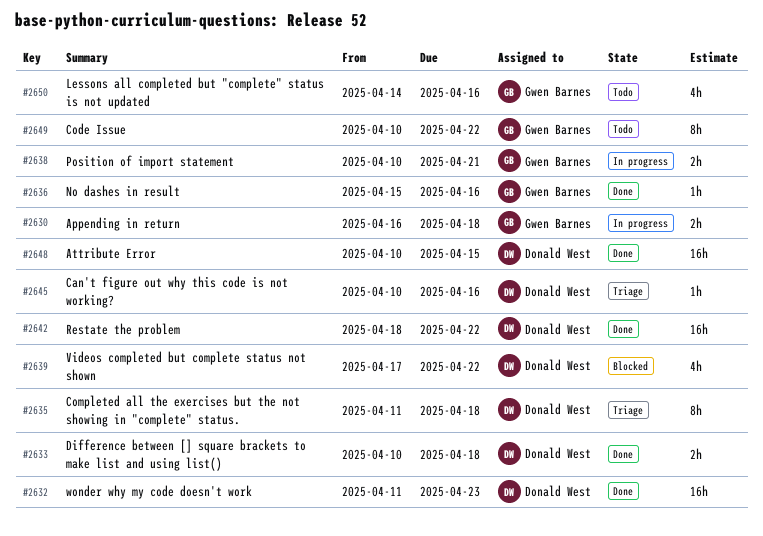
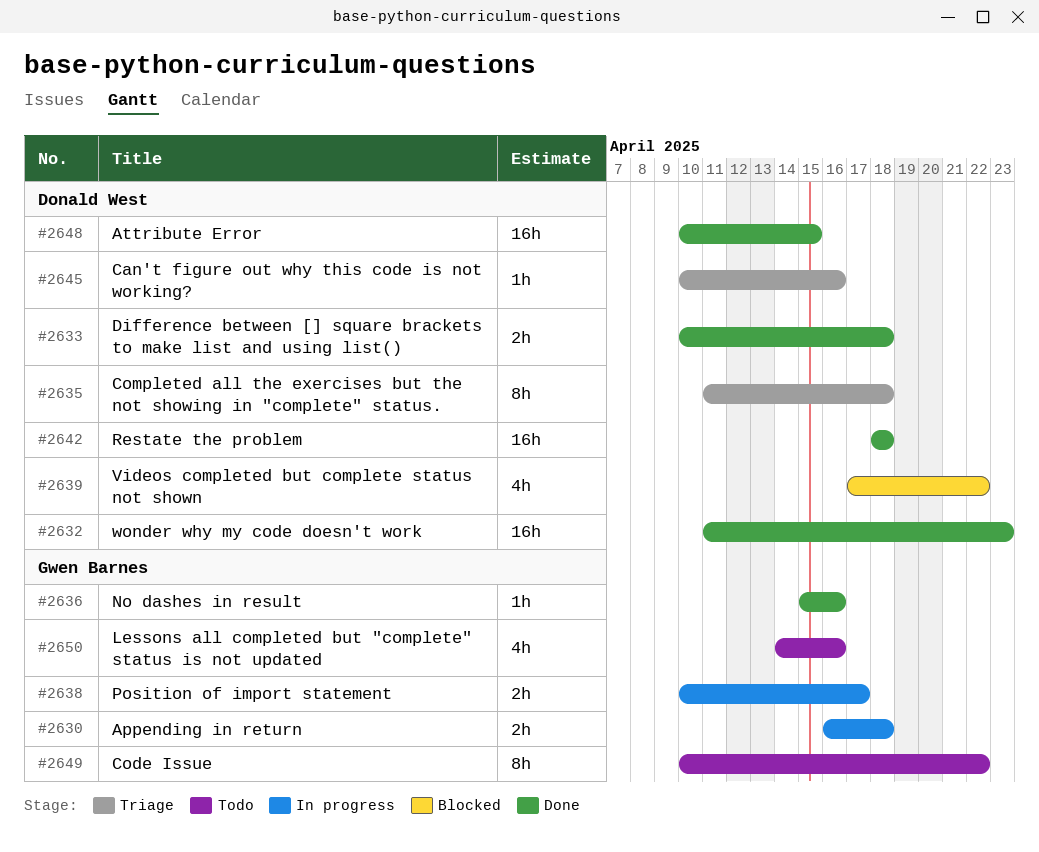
#2638, due: Apr 21 -> Apr 17
#2642, due: Apr 22 -> Apr 18

